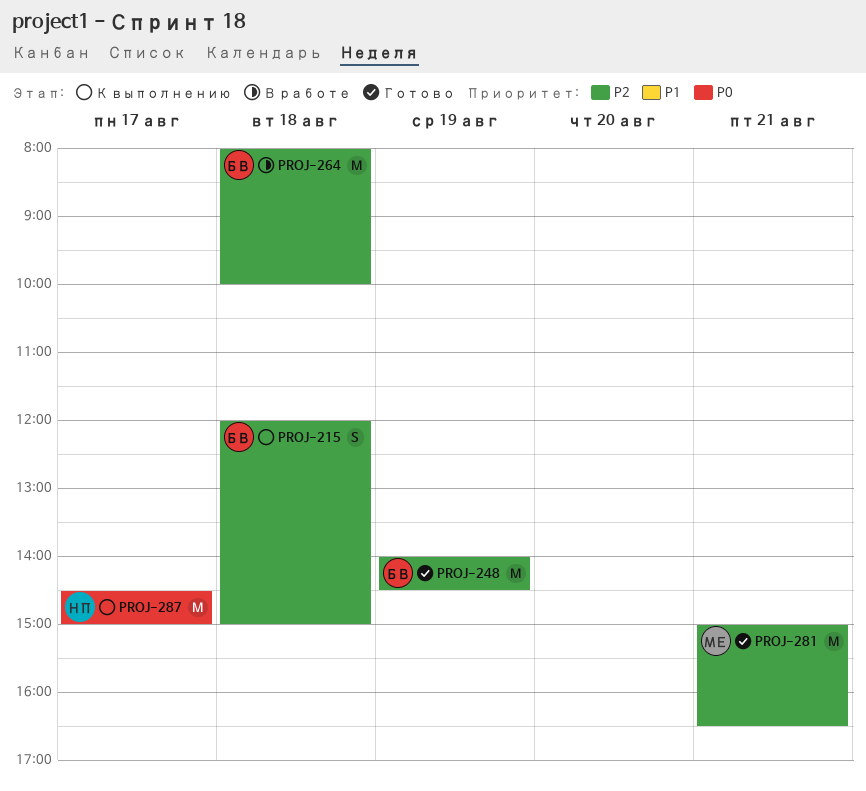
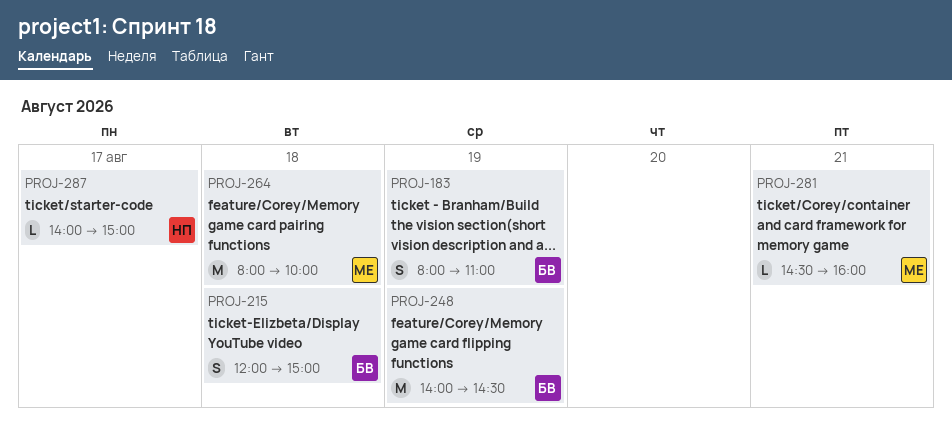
PROJ-183: none -> present
PROJ-264, owner: БВ -> МЕ
PROJ-281, estimate: M -> L
PROJ-281, begins: 15:00 -> 14:30
PROJ-281, ends: 16:30 -> 16:00
PROJ-287, estimate: M -> L
PROJ-287, begins: 14:30 -> 14:00

